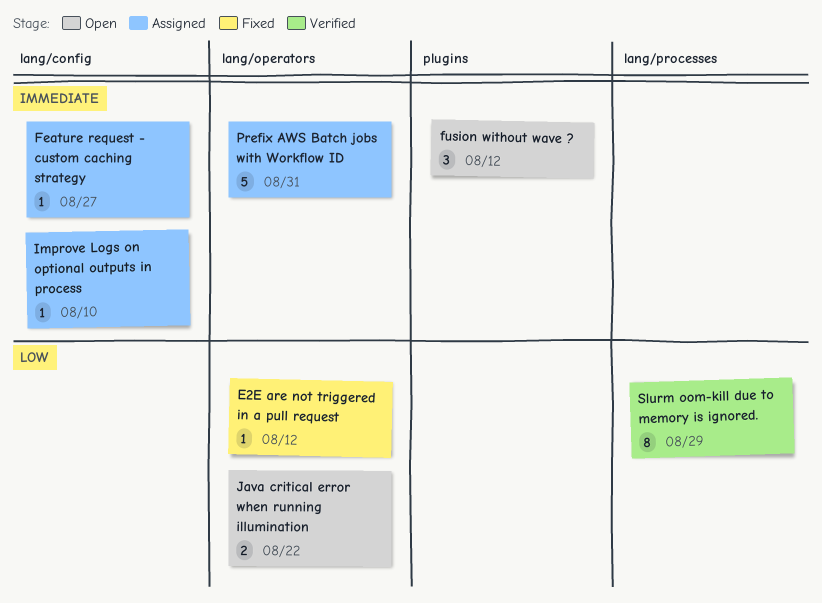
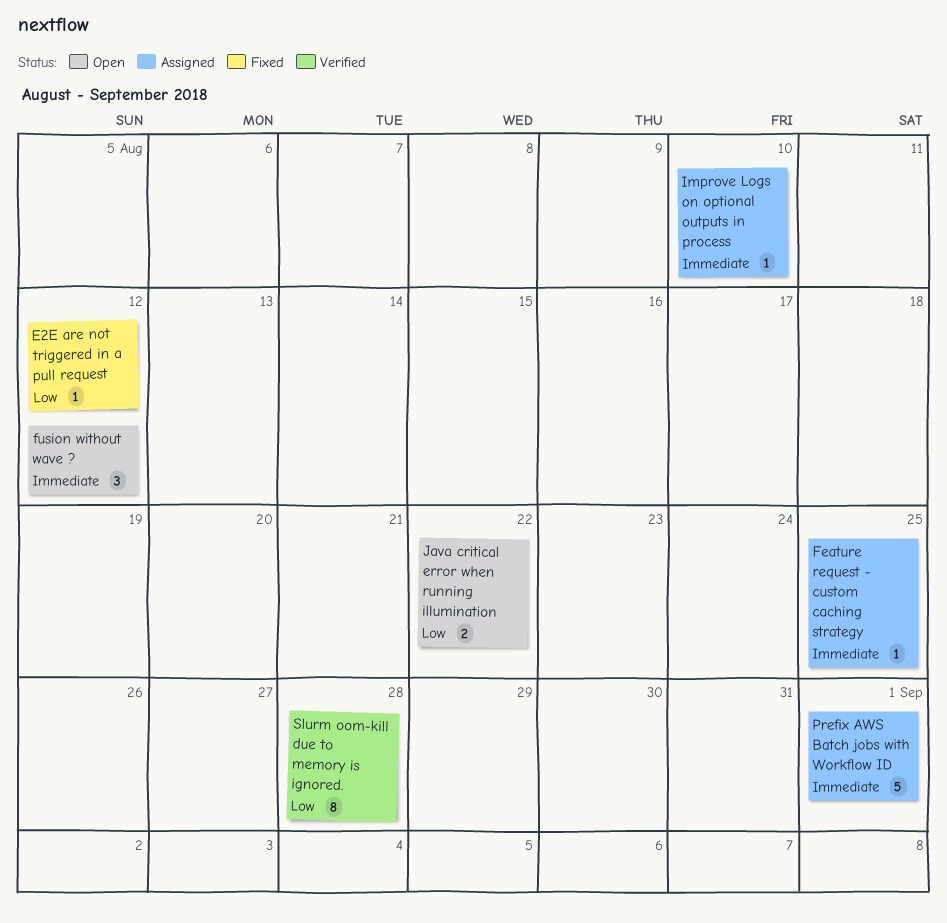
Feature request - custom caching strategy, due: Aug 27 -> Aug 25
Prefix AWS Batch jobs with Workflow ID, due: Aug 31 -> Sep 1
Slurm oom-kill due to memory is ignored., due: Aug 29 -> Aug 28

